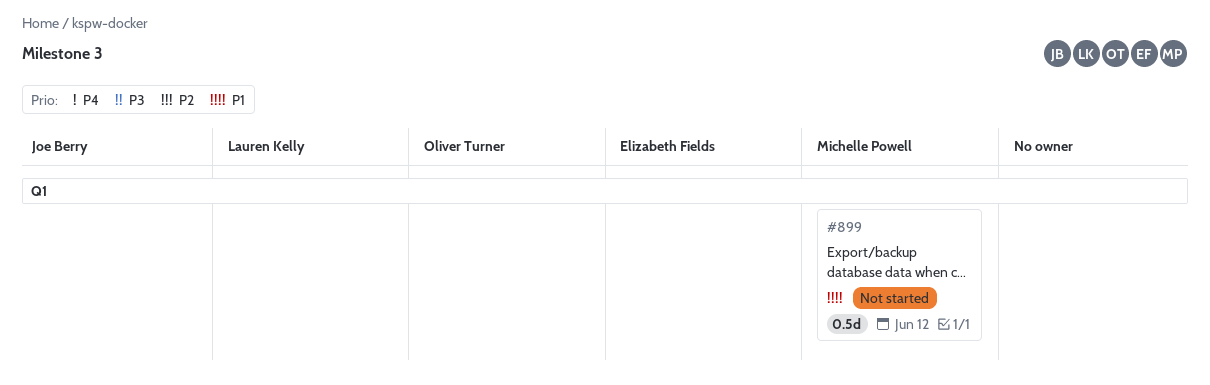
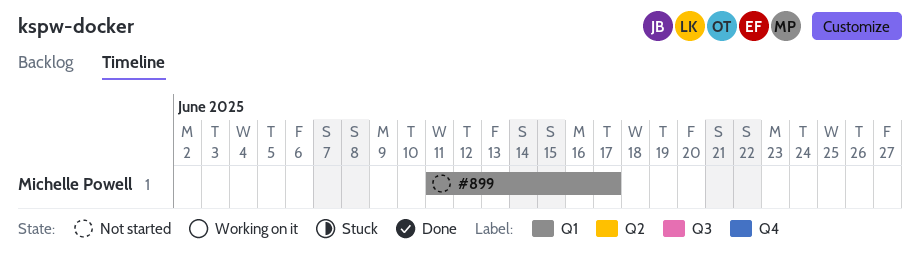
#899, due: Jun 12 -> Jun 17

